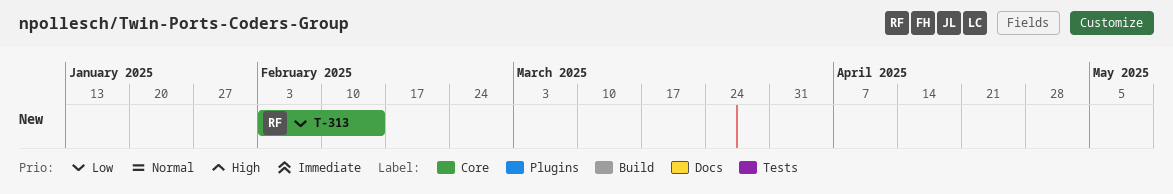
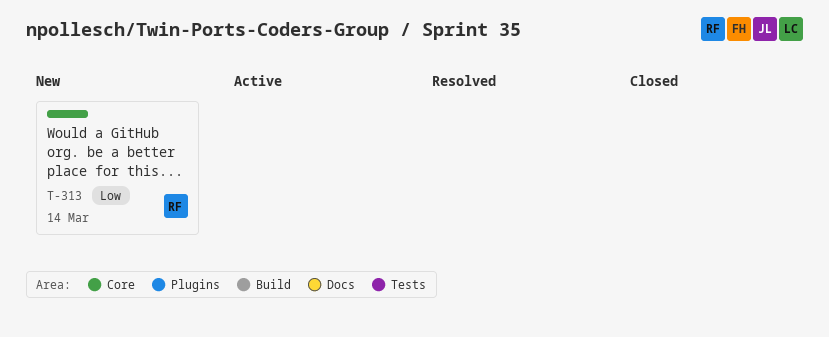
T-313, due: Feb 14 -> Mar 14

